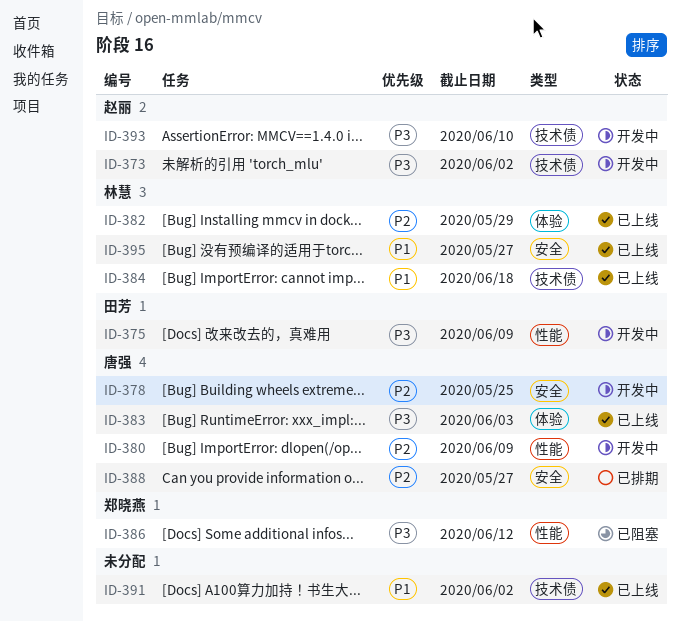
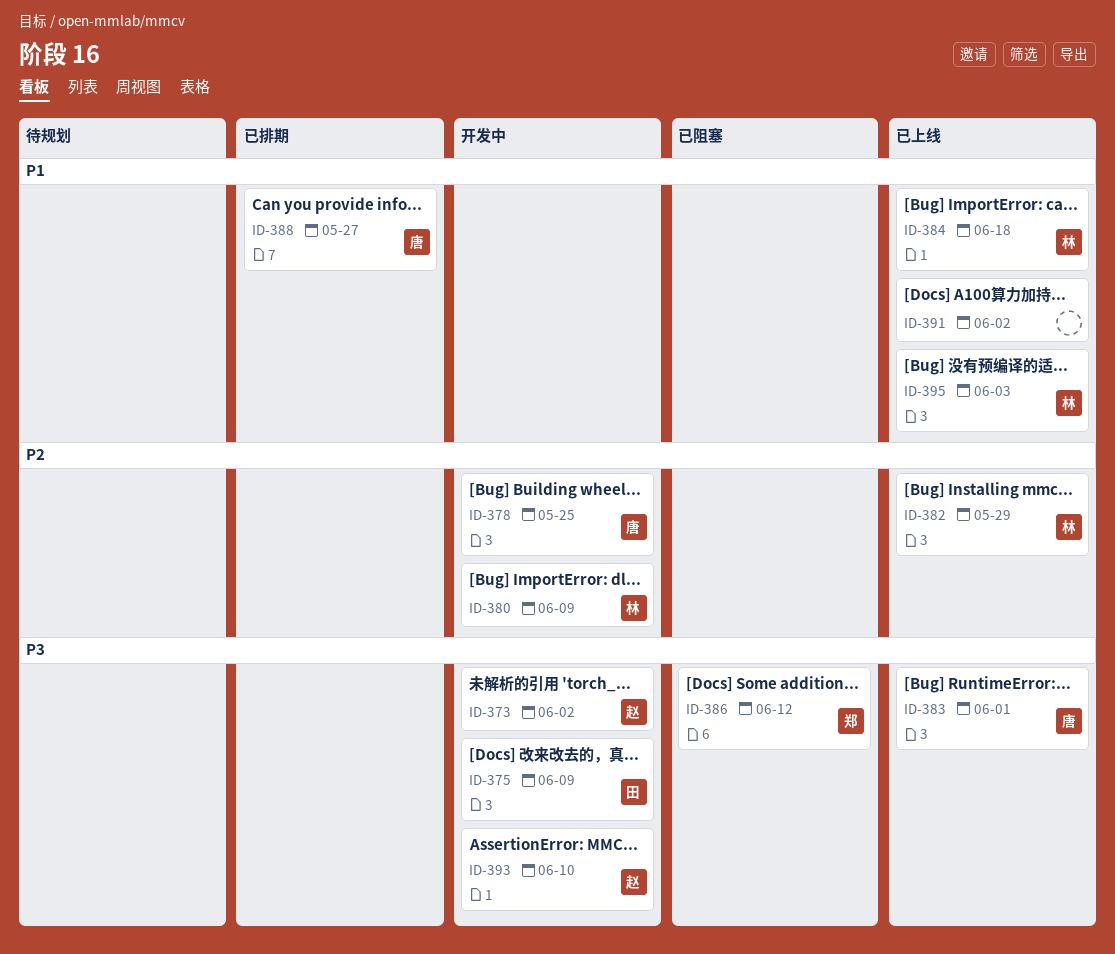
ID-380, owner: 唐强 -> 林慧
ID-383, due: Jun 3 -> Jun 1
ID-388, priority: P2 -> P1
ID-395, due: May 27 -> Jun 3

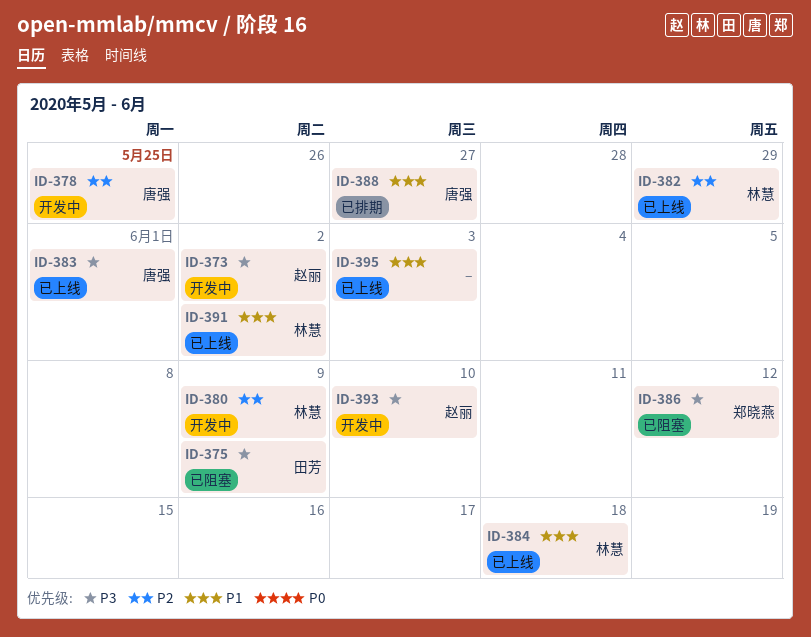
ID-375, status: 开发中 -> 已阻塞
ID-391, owner: none -> 林慧
ID-395, owner: 林慧 -> none

